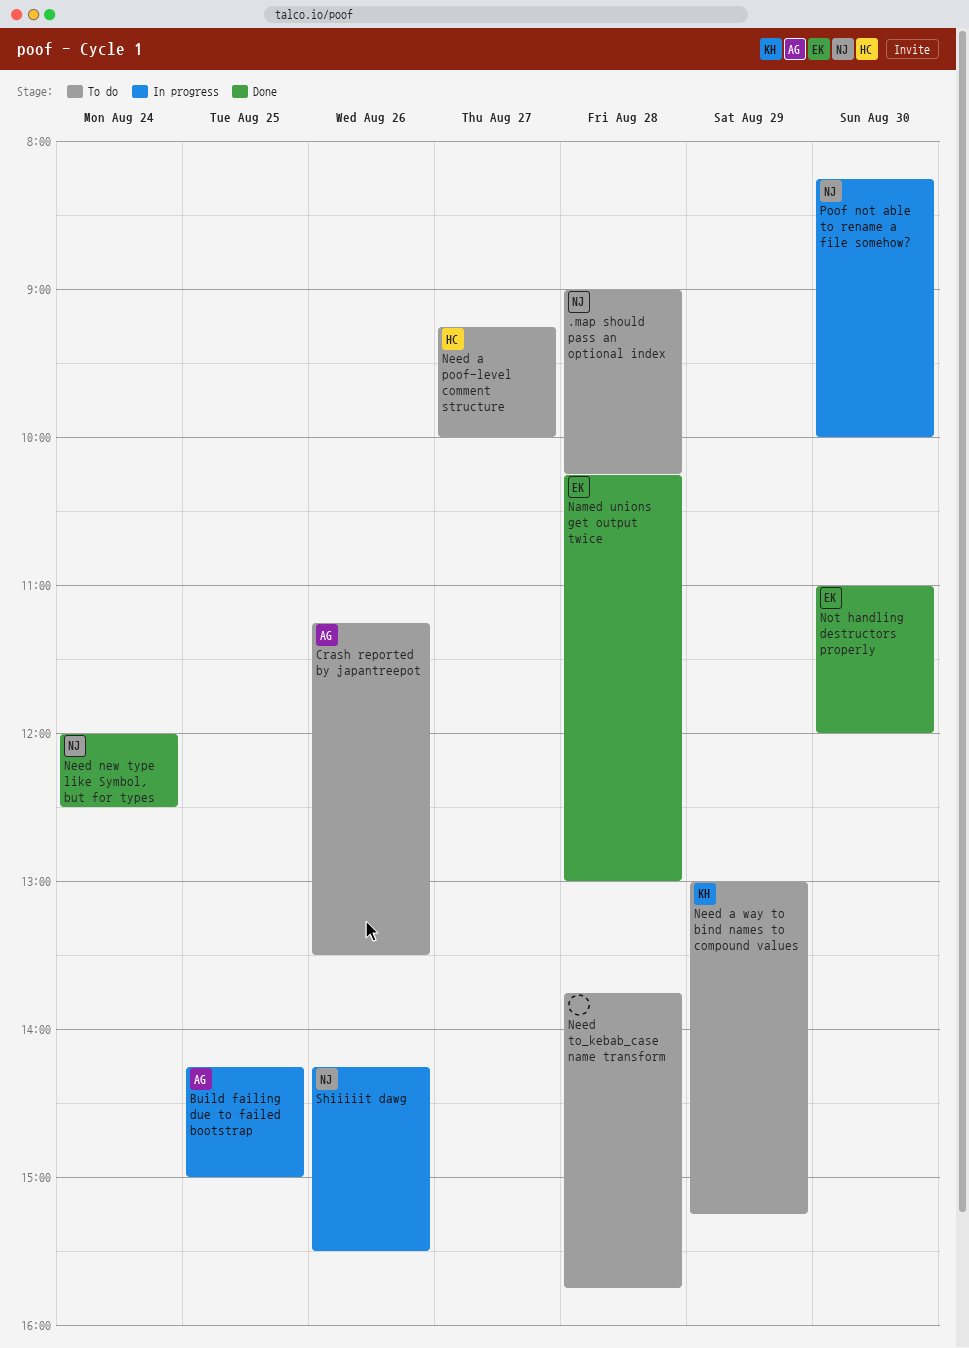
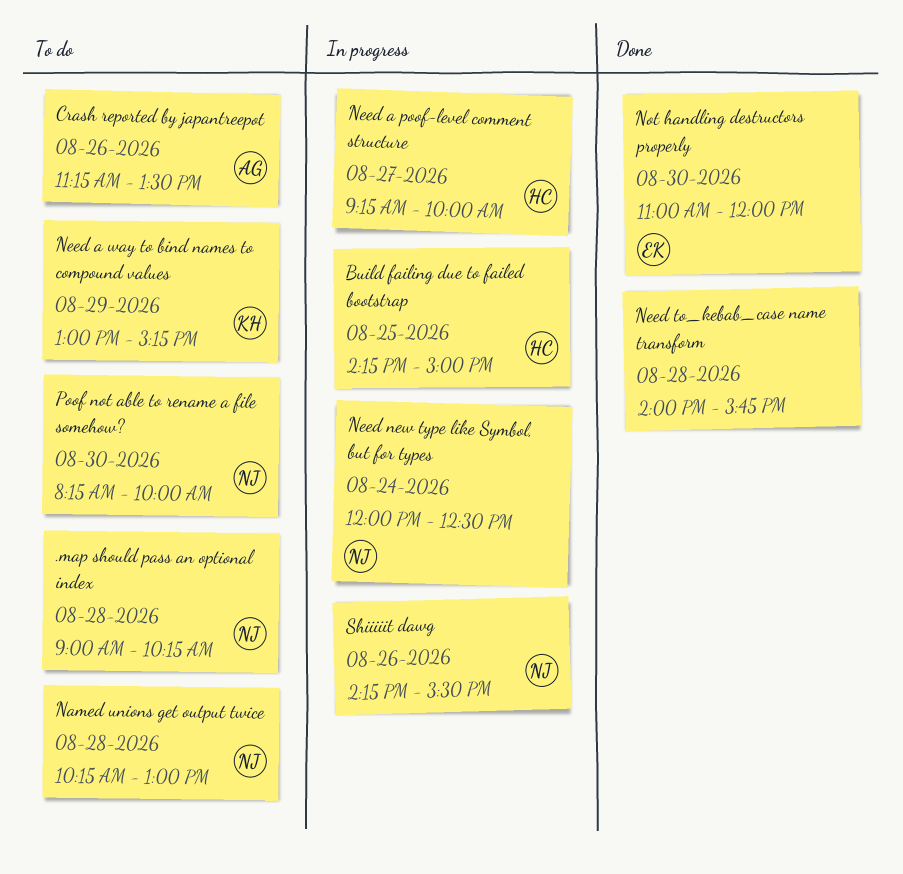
Build failing due to failed bootstrap, owner: AG -> HC
Named unions get output twice, status: Done -> To do
Named unions get output twice, owner: EK -> NJ
Need a poof-level comment structure, status: To do -> In progress
Need new type like Symbol, but for types, status: Done -> In progress
Need to_kebab_case name transform, status: To do -> Done
Need to_kebab_case name transform, begins: 13:45 -> 14:00
Poof not able to rename a file somehow?, status: In progress -> To do

